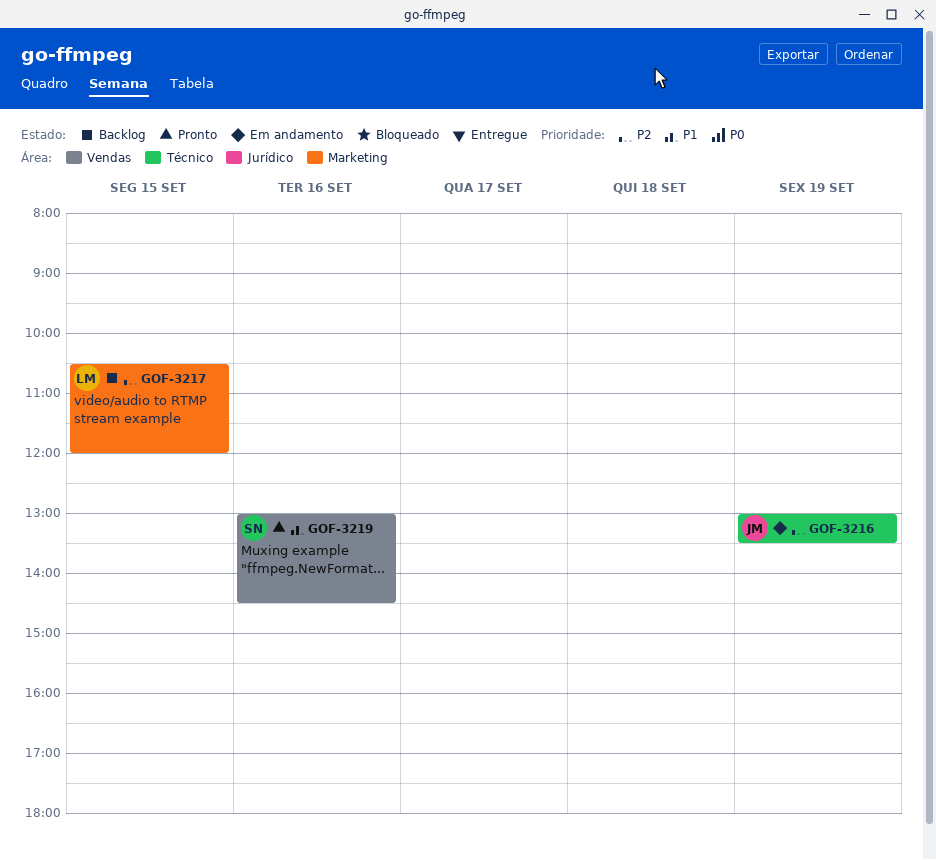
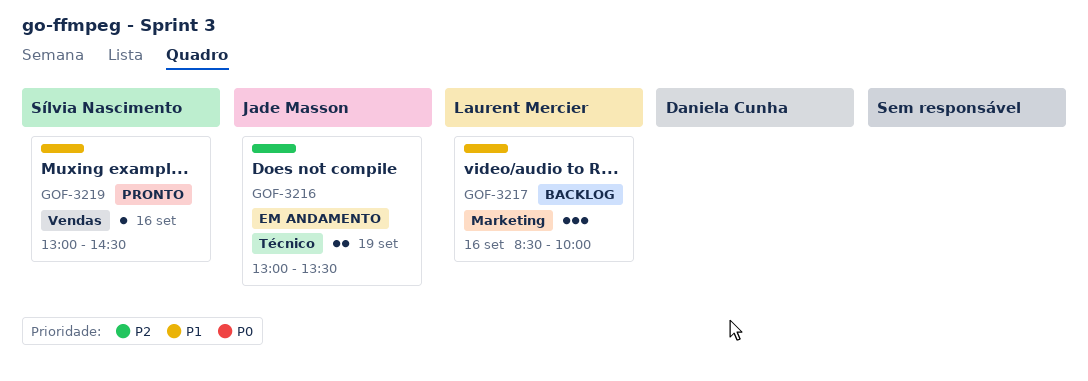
GOF-3217, priority: P2 -> P1
GOF-3217, day: Sep 15 -> Sep 16
GOF-3217, begins: 10:30 -> 08:30
GOF-3217, ends: 12:00 -> 10:00

